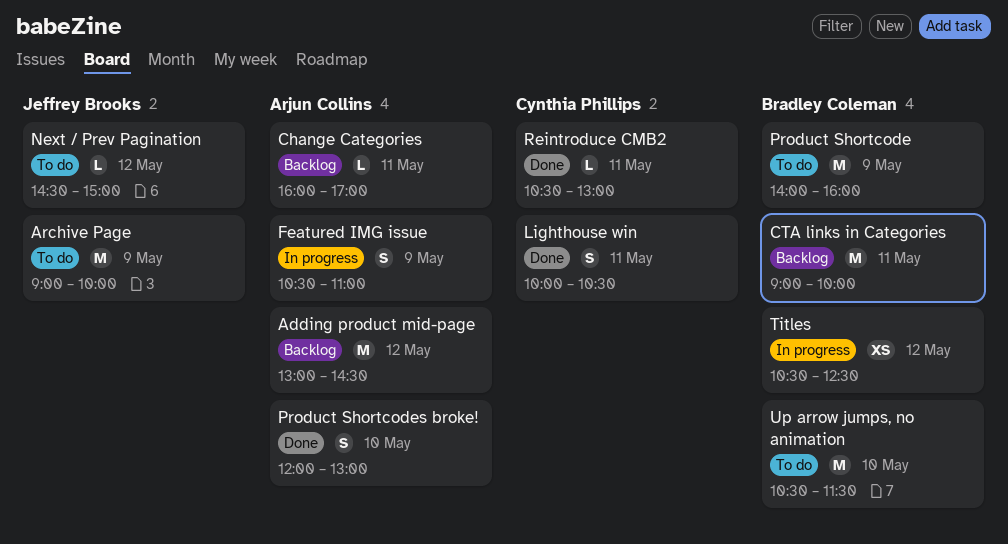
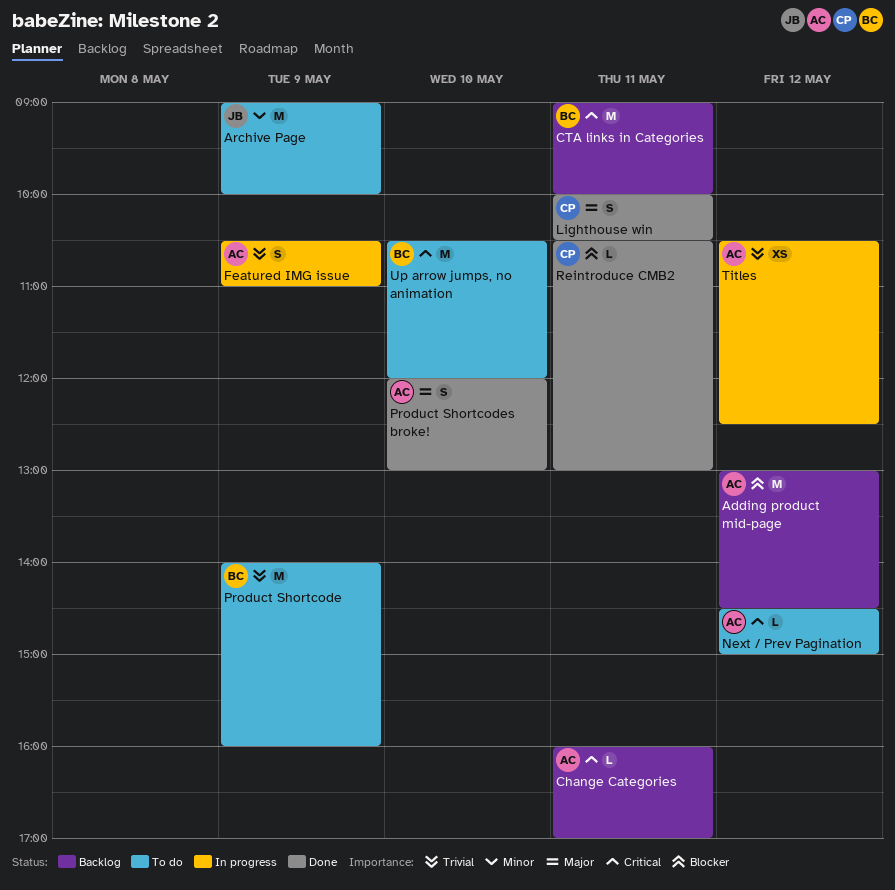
Next / Prev Pagination, owner: Jeffrey Brooks -> Arjun Collins
Titles, owner: Bradley Coleman -> Arjun Collins
Up arrow jumps, no animation, ends: 11:30 -> 12:00

